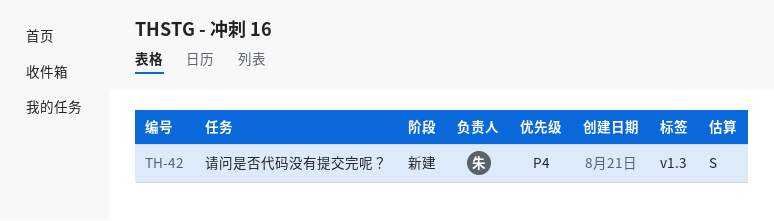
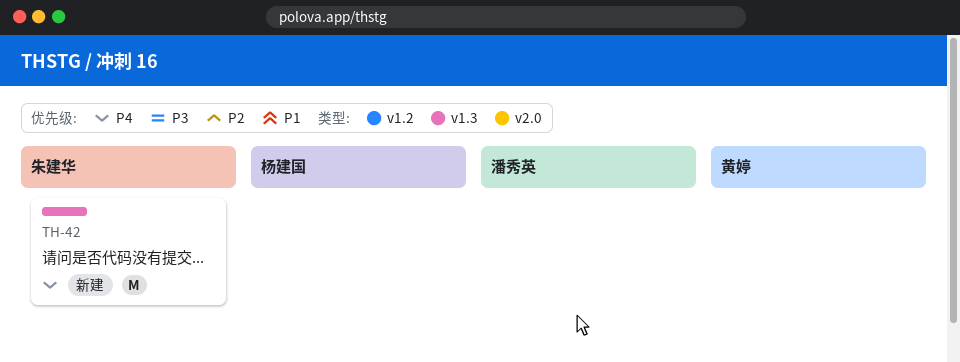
TH-42, estimate: S -> M

